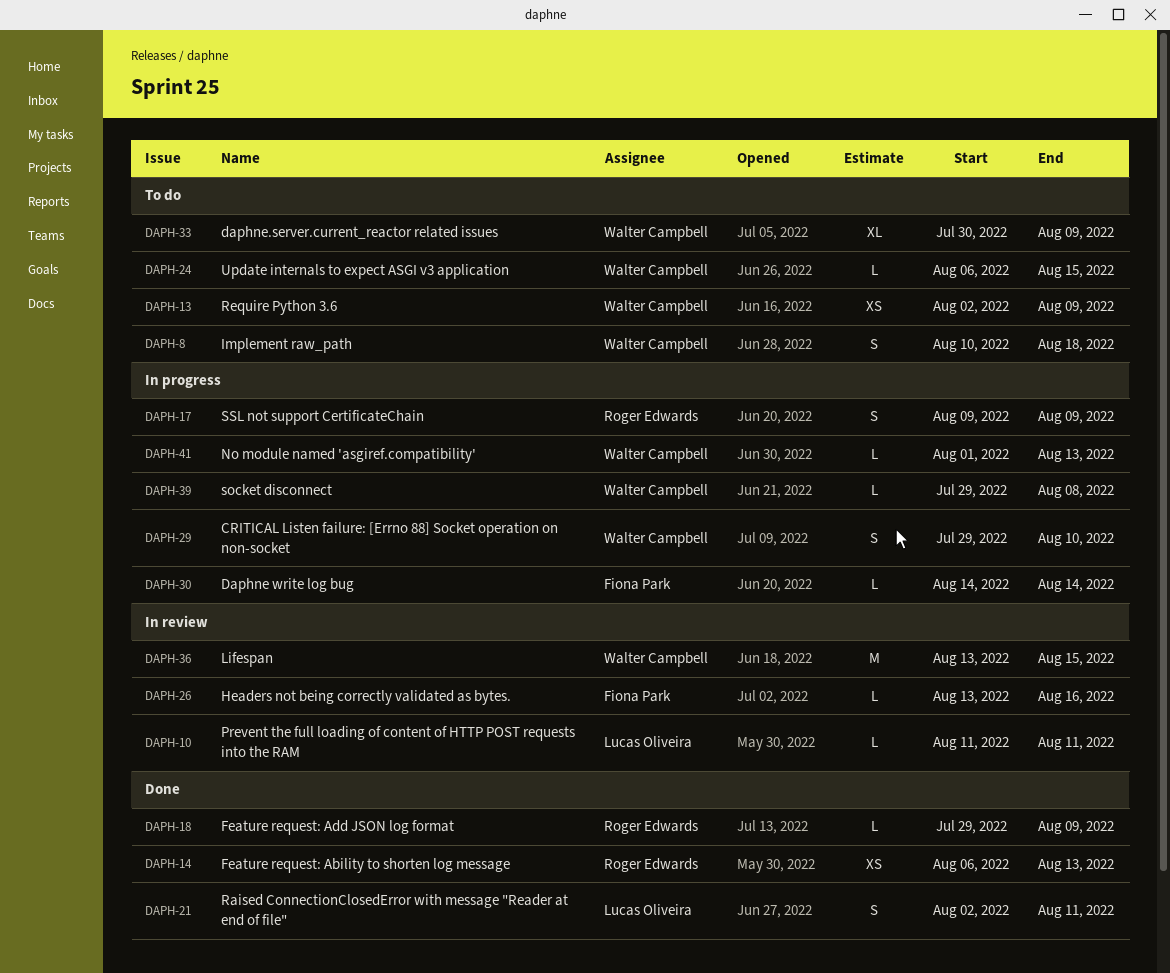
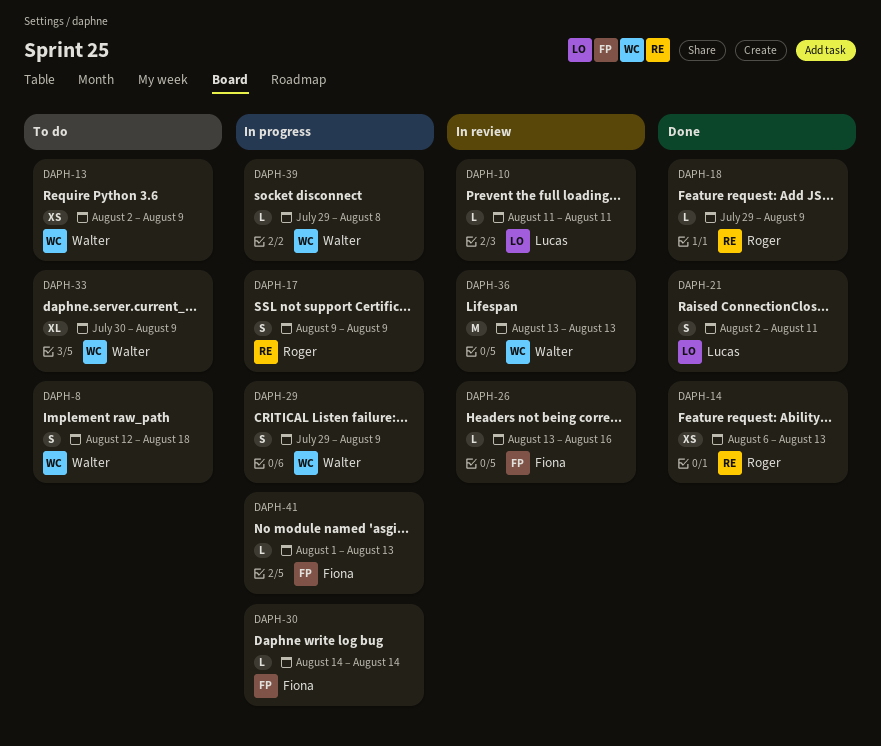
DAPH-8, start: Aug 10 -> Aug 12
DAPH-24: present -> none
DAPH-29, due: Aug 10 -> Aug 9
DAPH-36, due: Aug 15 -> Aug 13
DAPH-41, owner: Walter Campbell -> Fiona Park

